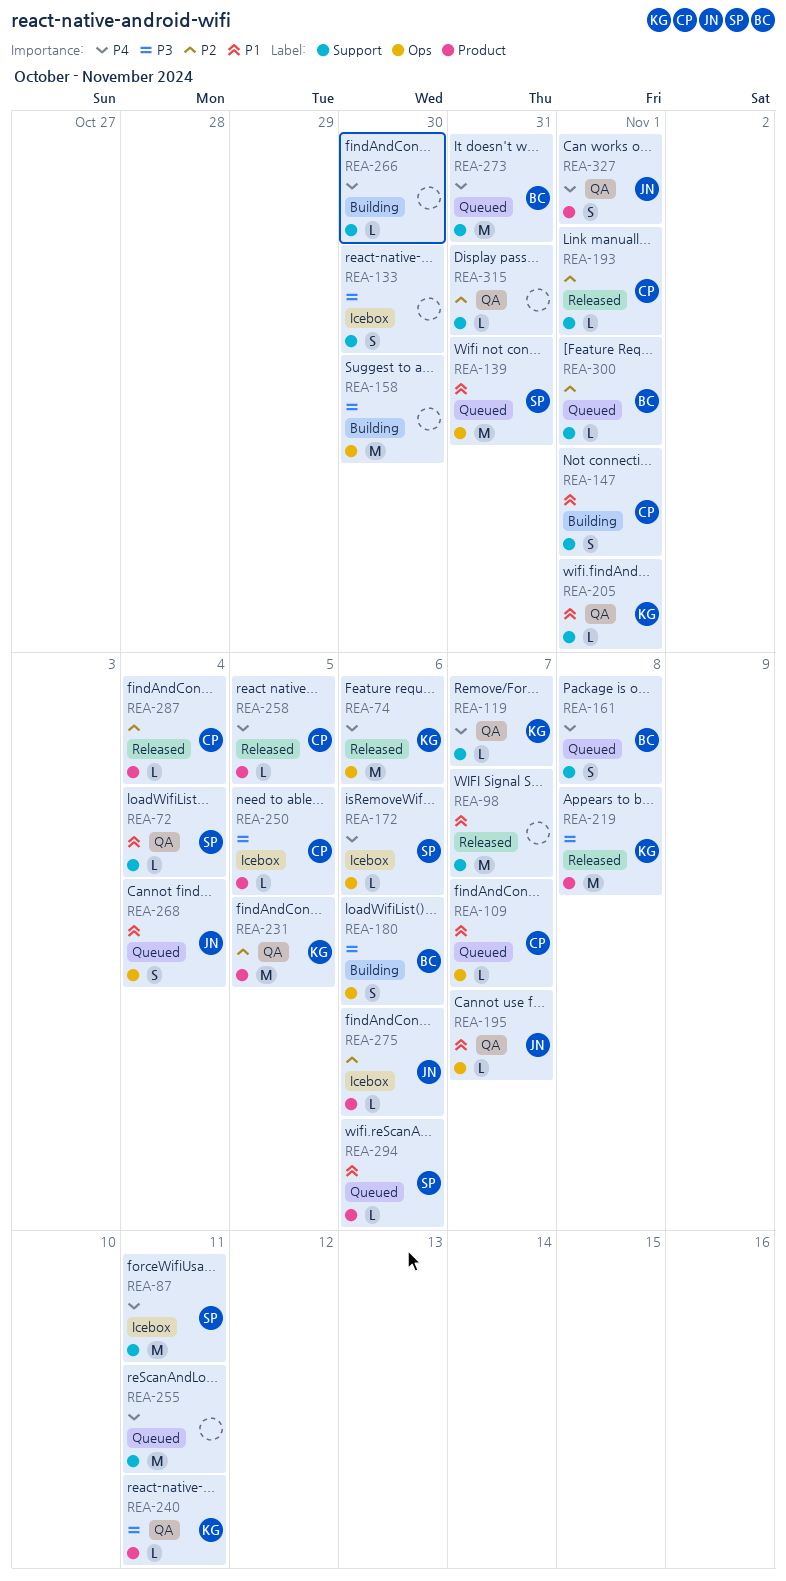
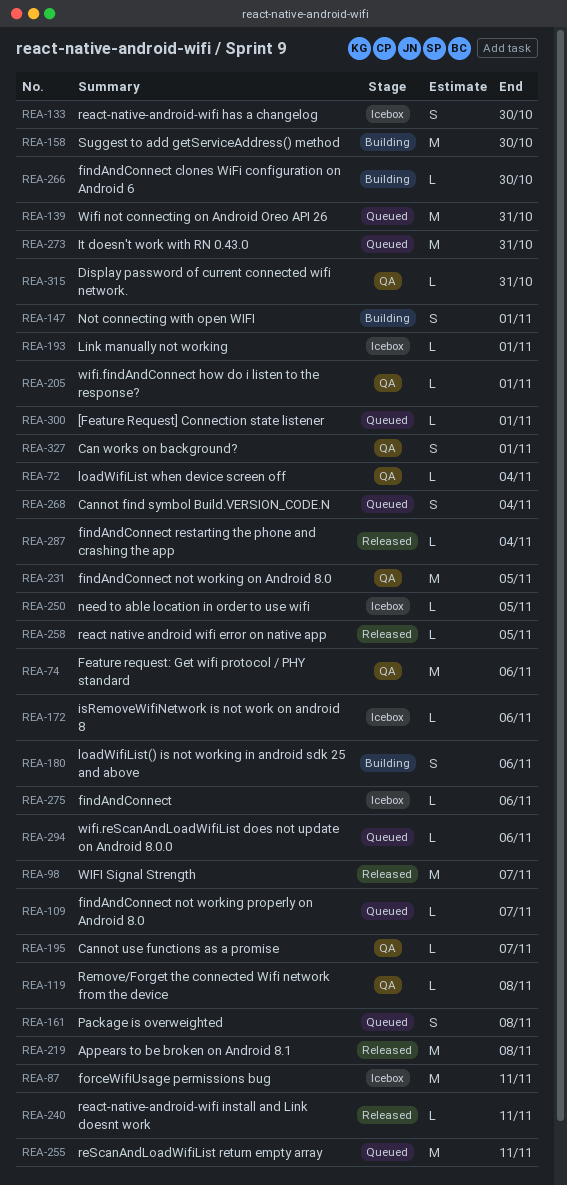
REA-74, status: Released -> QA
REA-119, due: Nov 7 -> Nov 8
REA-193, status: Released -> Icebox
REA-240, status: QA -> Released

